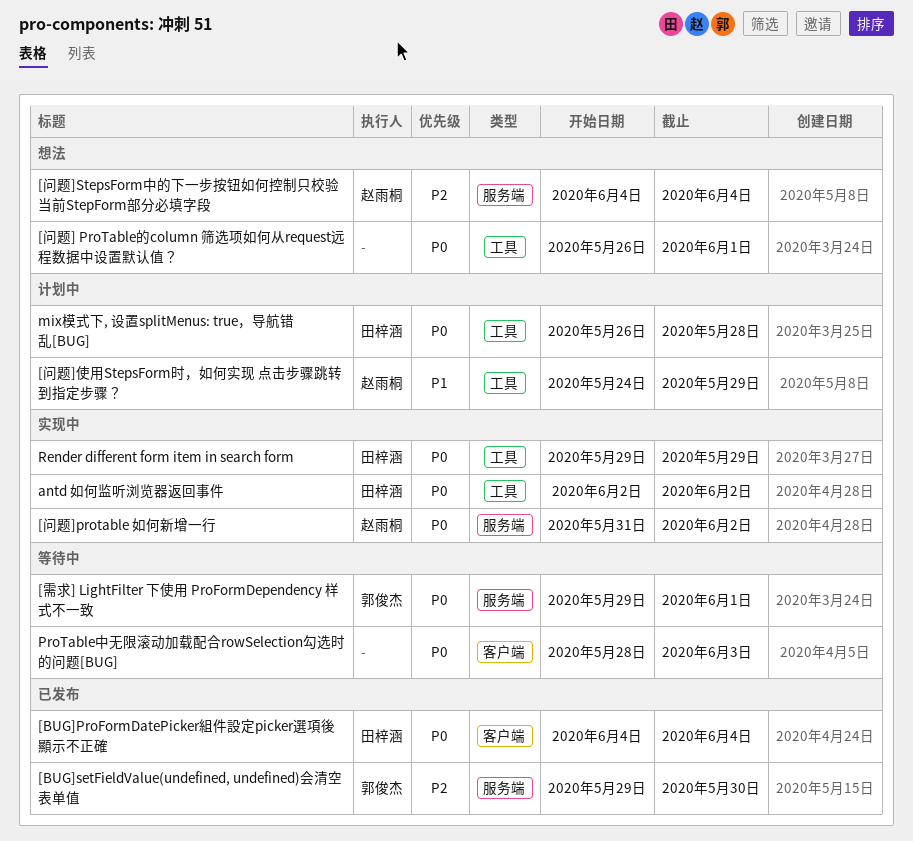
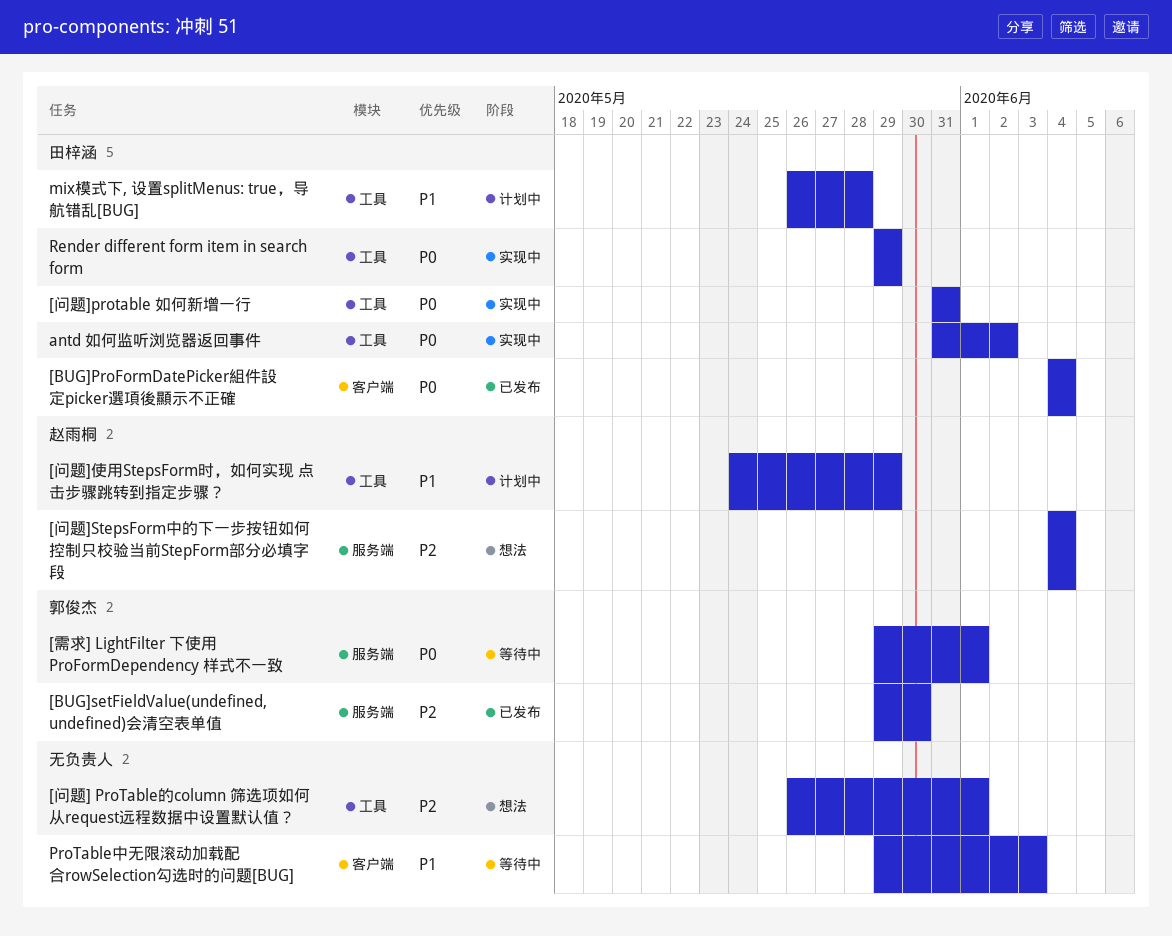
[问题] ProTable的column 筛选项如何从request远程数据中设置默认值？, priority: P0 -> P2
[问题]protable 如何新增一行, owner: 赵雨桐 -> 田梓涵
[问题]protable 如何新增一行, label: 服务端 -> 工具
[问题]protable 如何新增一行, due: Jun 2 -> May 31
antd 如何监听浏览器返回事件, start: Jun 2 -> May 31
mix模式下, 设置splitMenus: true，导航错乱[BUG], priority: P0 -> P1
ProTable中无限滚动加载配合rowSelection勾选时的问题[BUG], priority: P0 -> P1
ProTable中无限滚动加载配合rowSelection勾选时的问题[BUG], start: May 28 -> May 29

